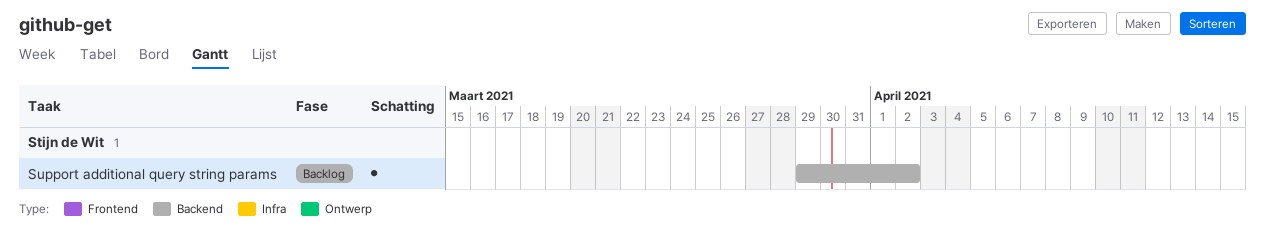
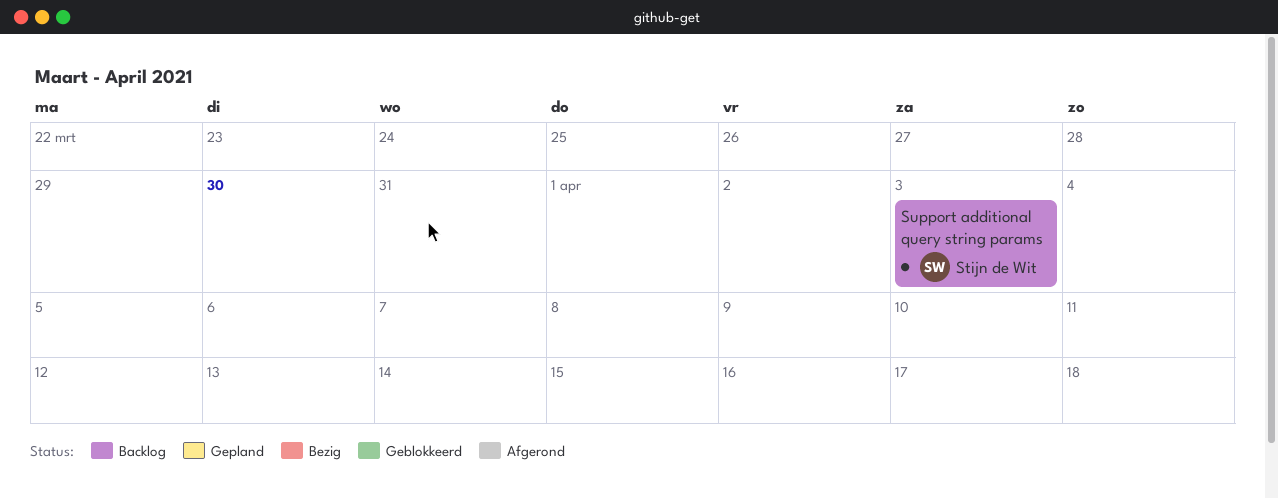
Support additional query string params, due: Apr 2 -> Apr 3

